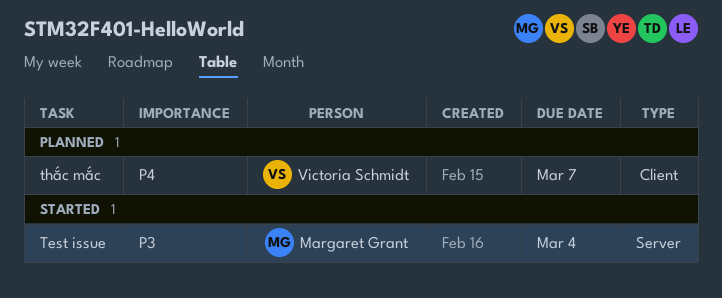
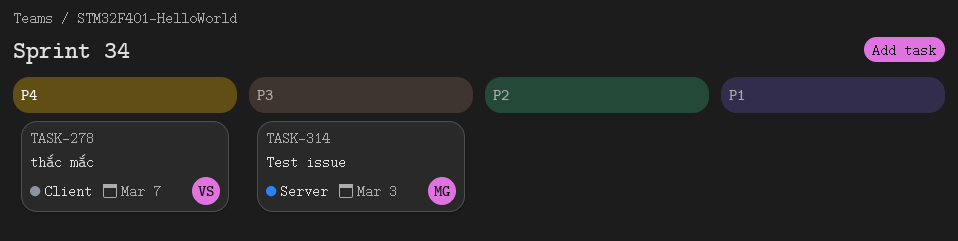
Test issue, due: Mar 4 -> Mar 3

